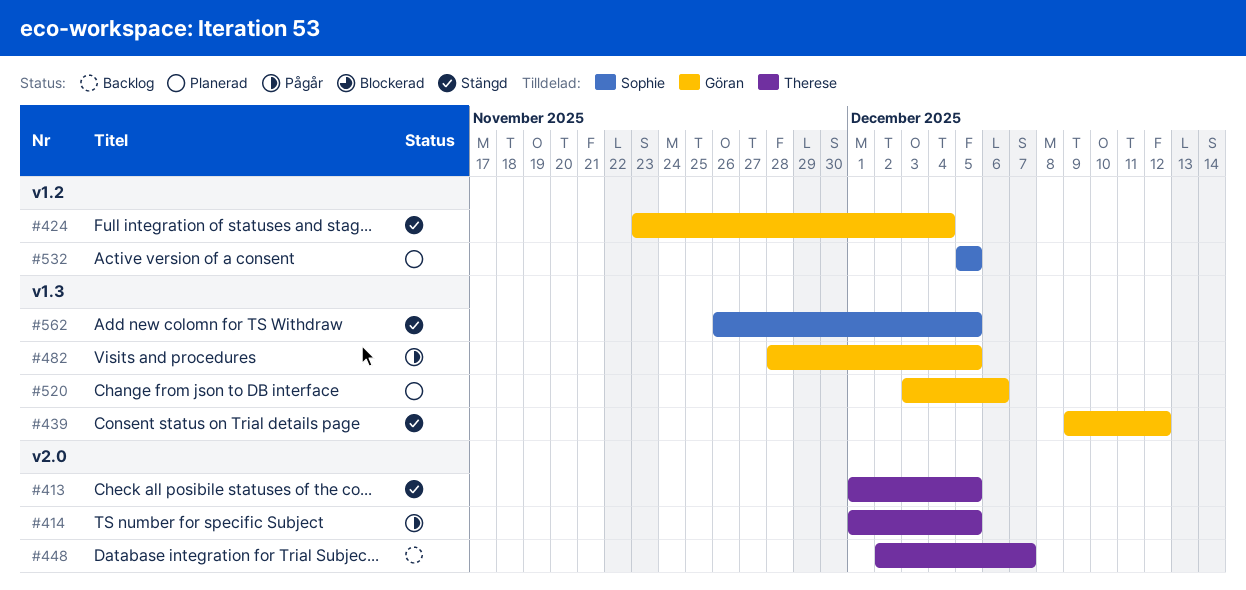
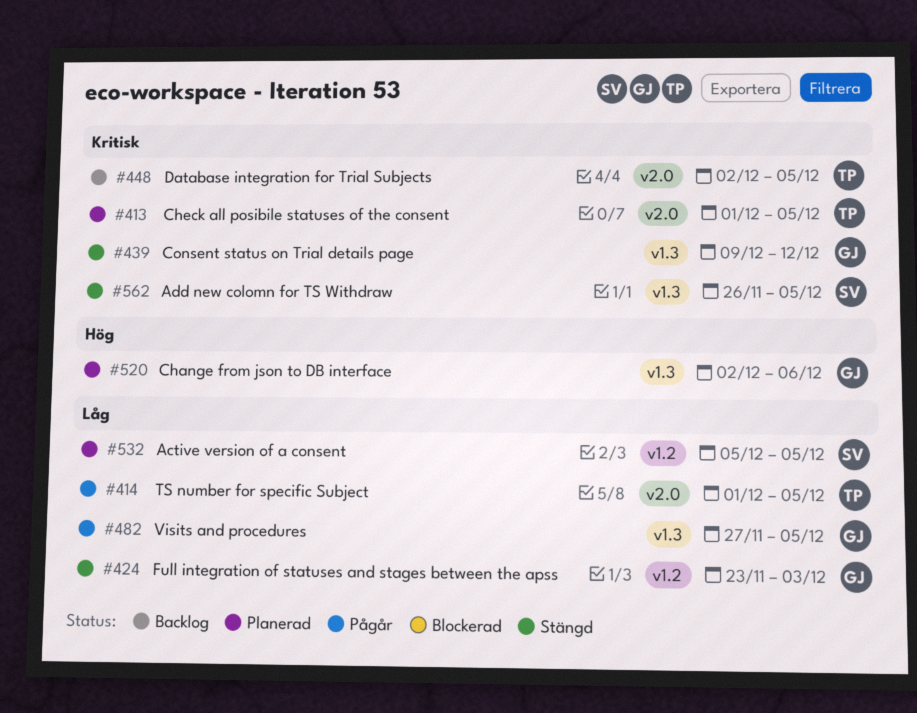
#413, status: Stängd -> Planerad
#424, due: Dec 4 -> Dec 3
#448, due: Dec 7 -> Dec 5
#482, start: Nov 28 -> Nov 27
#520, start: Dec 3 -> Dec 2

